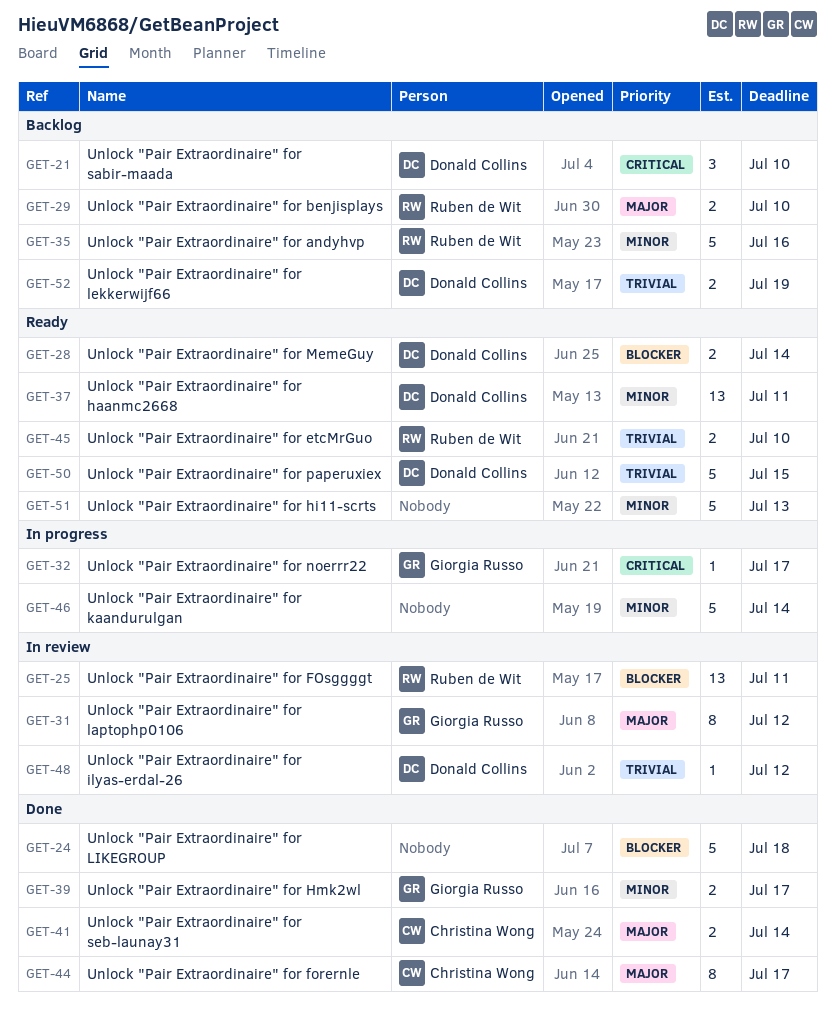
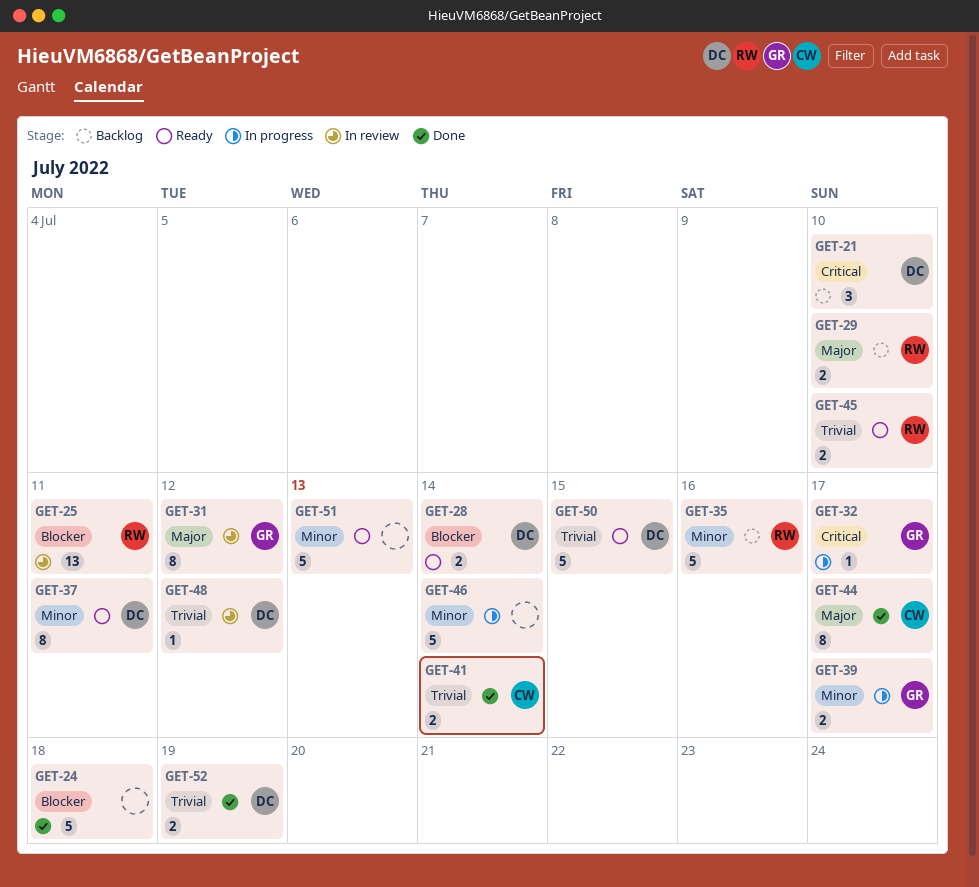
GET-37, estimate: 13 -> 8
GET-39, status: Done -> In progress
GET-41, priority: Major -> Trivial
GET-52, status: Backlog -> Done

